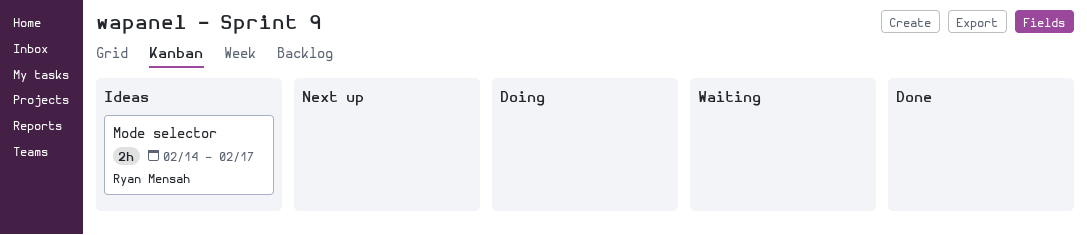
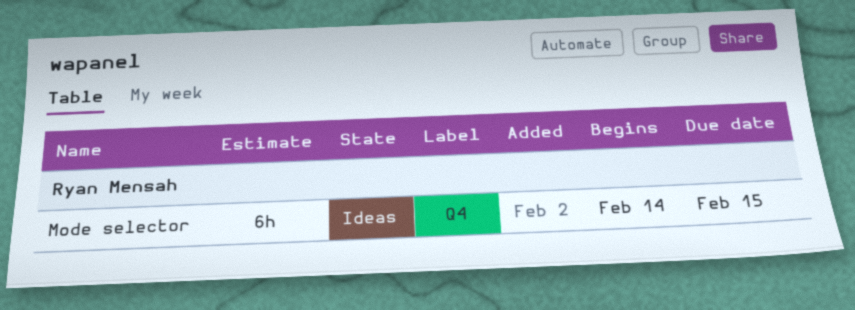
Mode selector, estimate: 2h -> 6h
Mode selector, due: Feb 17 -> Feb 15

